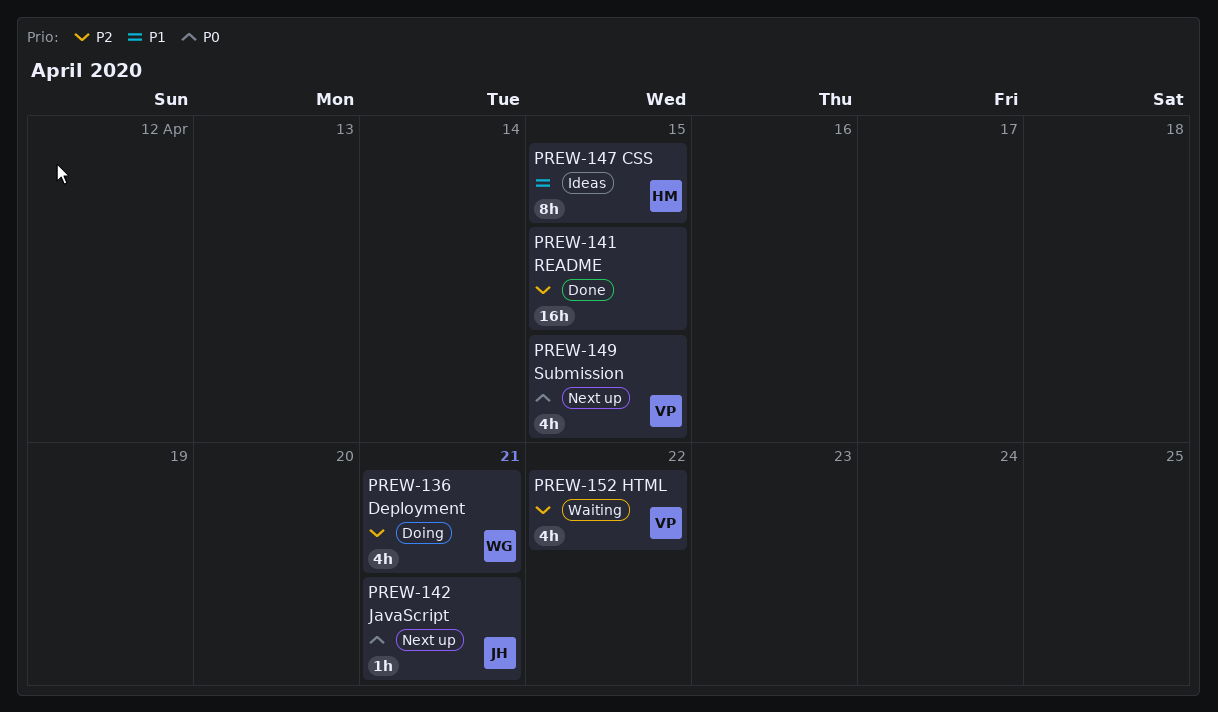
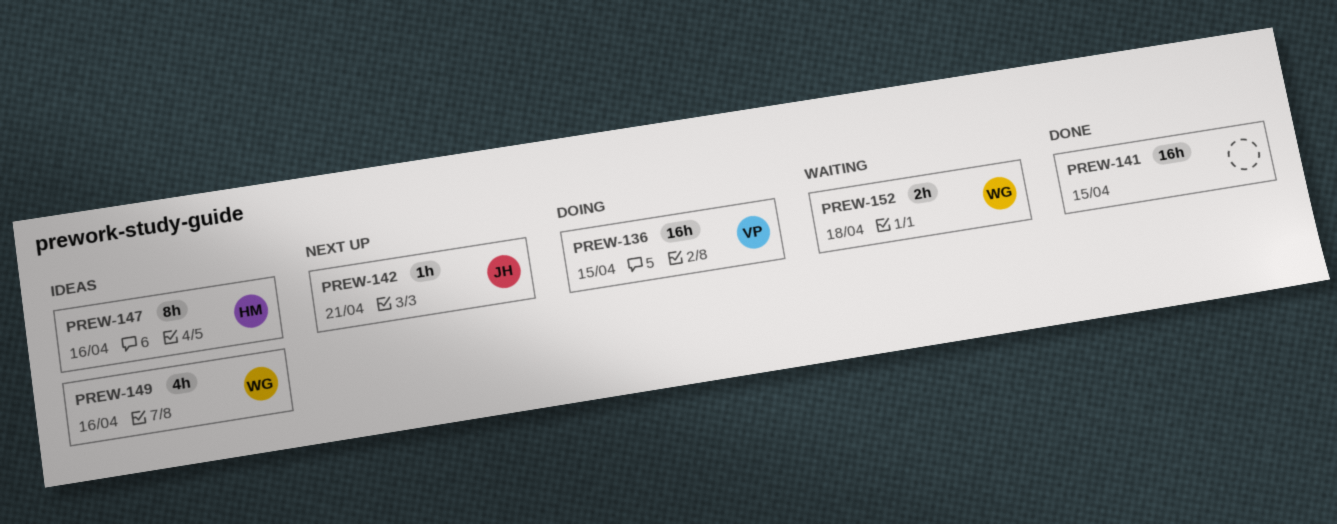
PREW-136, owner: WG -> VP
PREW-136, estimate: 4h -> 16h
PREW-136, due: Apr 21 -> Apr 15
PREW-147, due: Apr 15 -> Apr 16
PREW-149, status: Next up -> Ideas
PREW-149, owner: VP -> WG
PREW-149, due: Apr 15 -> Apr 16
PREW-152, owner: VP -> WG
PREW-152, estimate: 4h -> 2h
PREW-152, due: Apr 22 -> Apr 18

